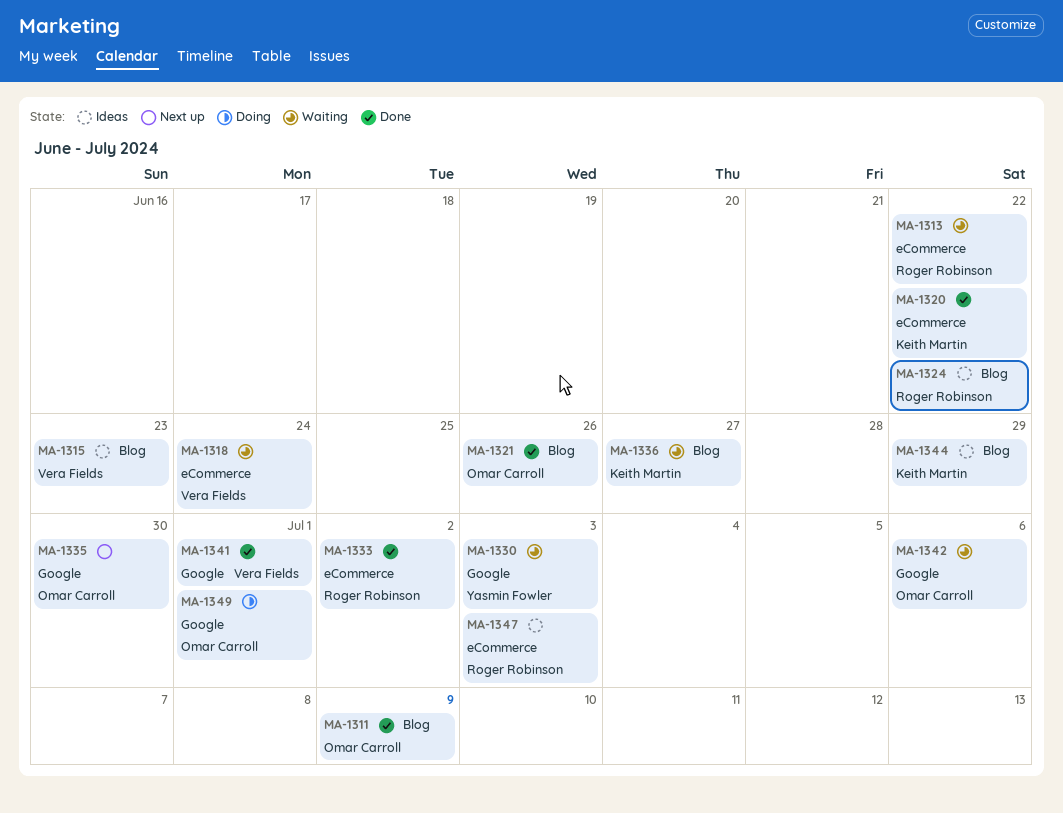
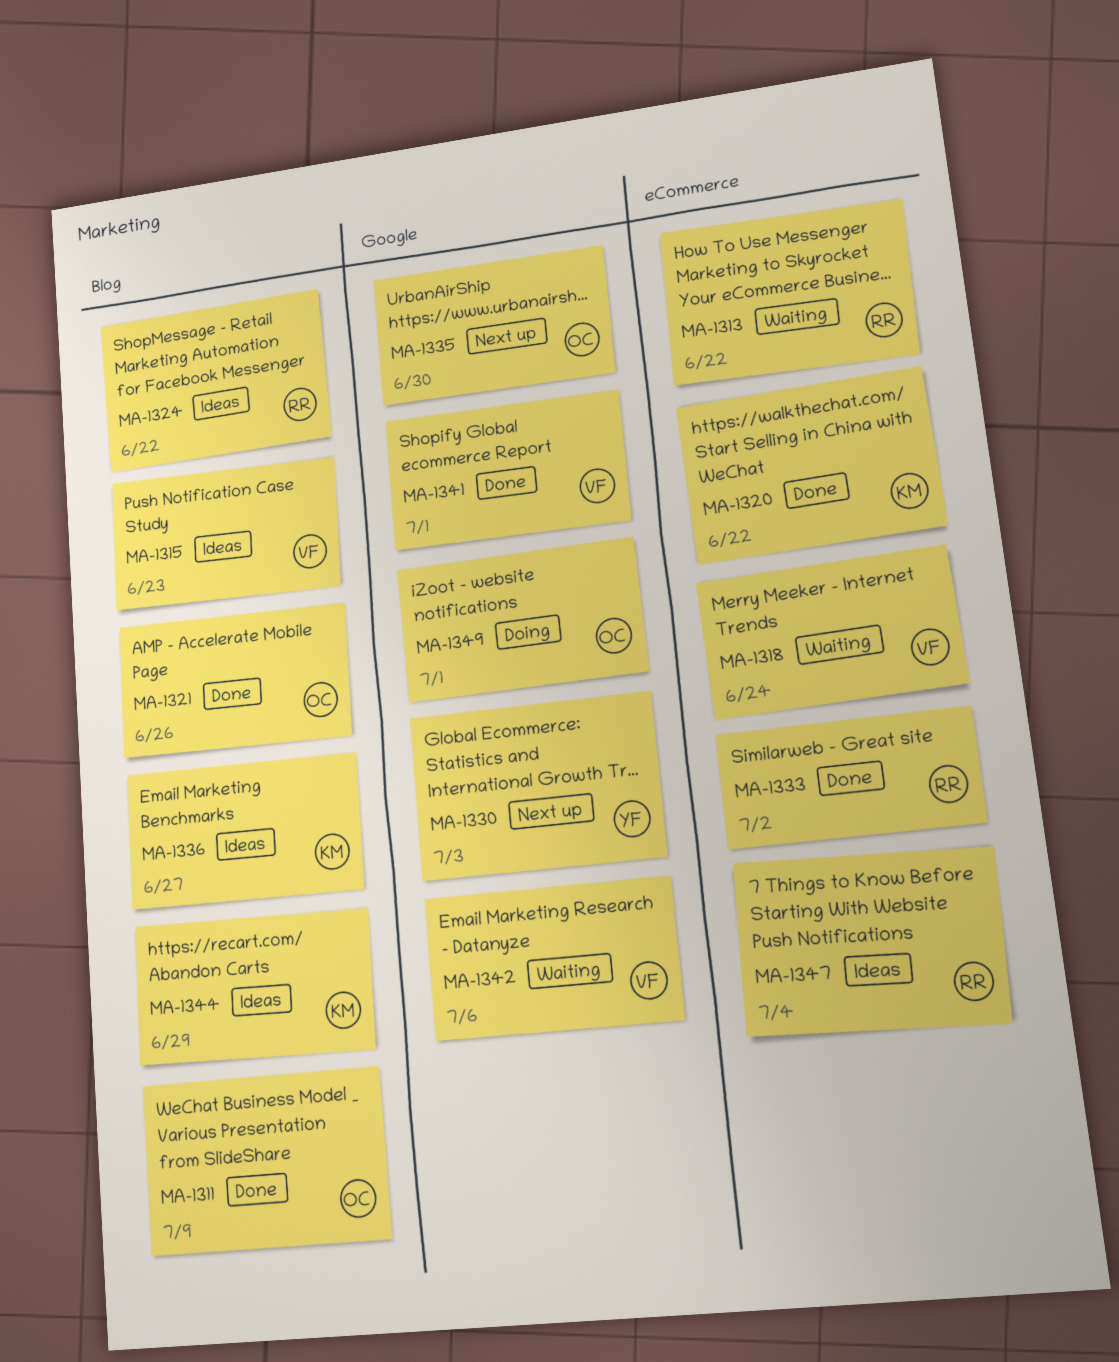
MA-1330, status: Waiting -> Next up
MA-1336, status: Waiting -> Ideas
MA-1342, owner: Omar Carroll -> Vera Fields
MA-1347, due: Jul 3 -> Jul 4

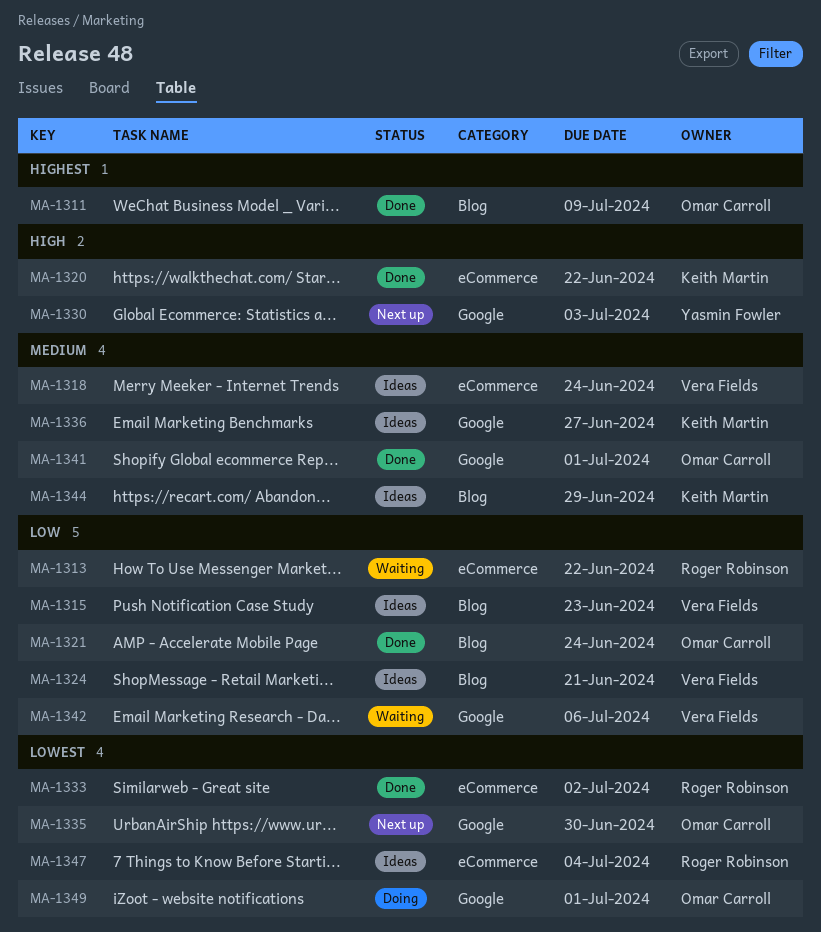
MA-1318, status: Waiting -> Ideas
MA-1321, due: Jun 26 -> Jun 24
MA-1324, owner: Roger Robinson -> Vera Fields
MA-1324, due: Jun 22 -> Jun 21
MA-1336, label: Blog -> Google
MA-1341, owner: Vera Fields -> Omar Carroll

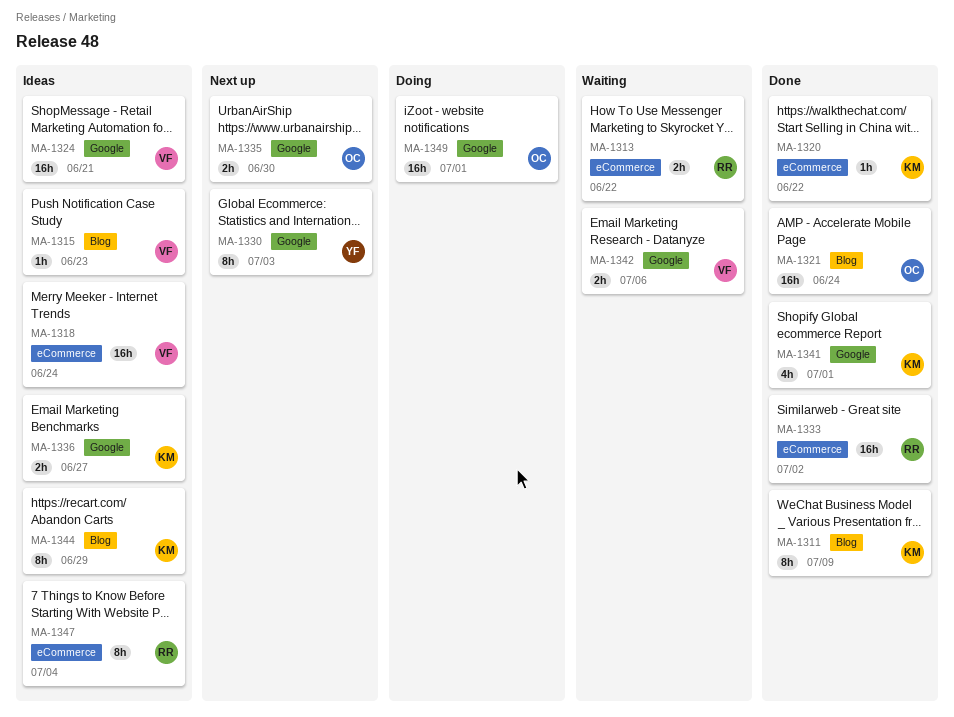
MA-1311, owner: Omar Carroll -> Keith Martin
MA-1324, label: Blog -> Google
MA-1341, owner: Omar Carroll -> Keith Martin

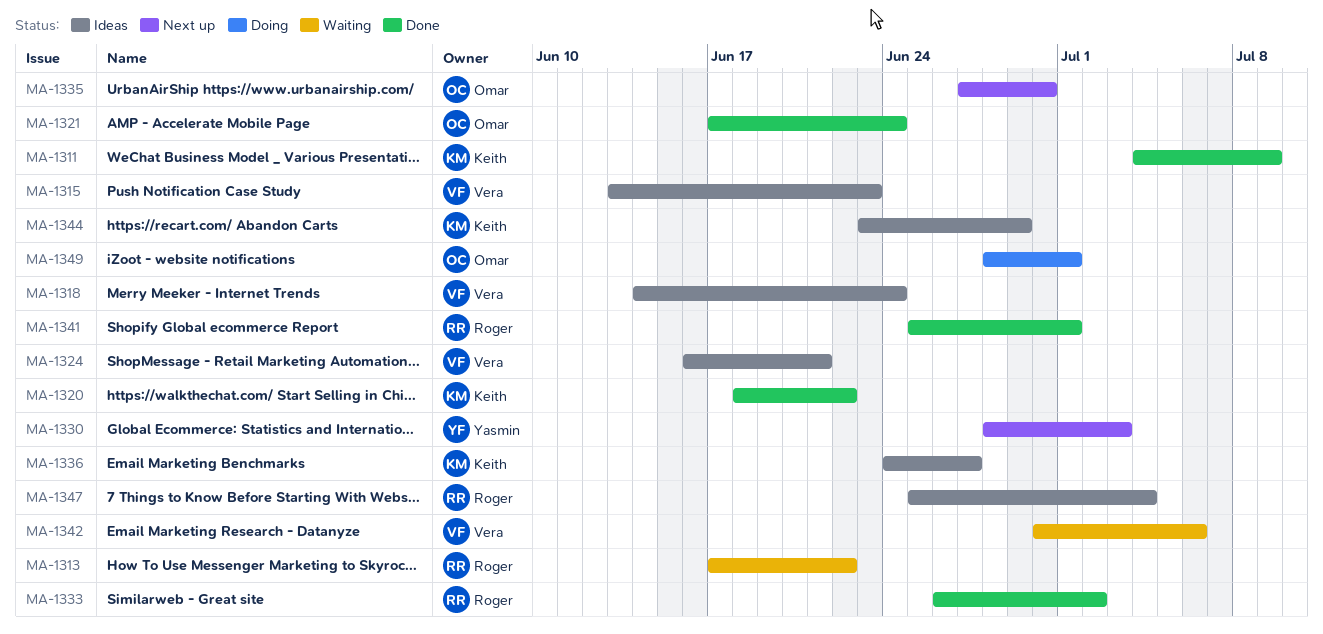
MA-1341, owner: Keith -> Roger

